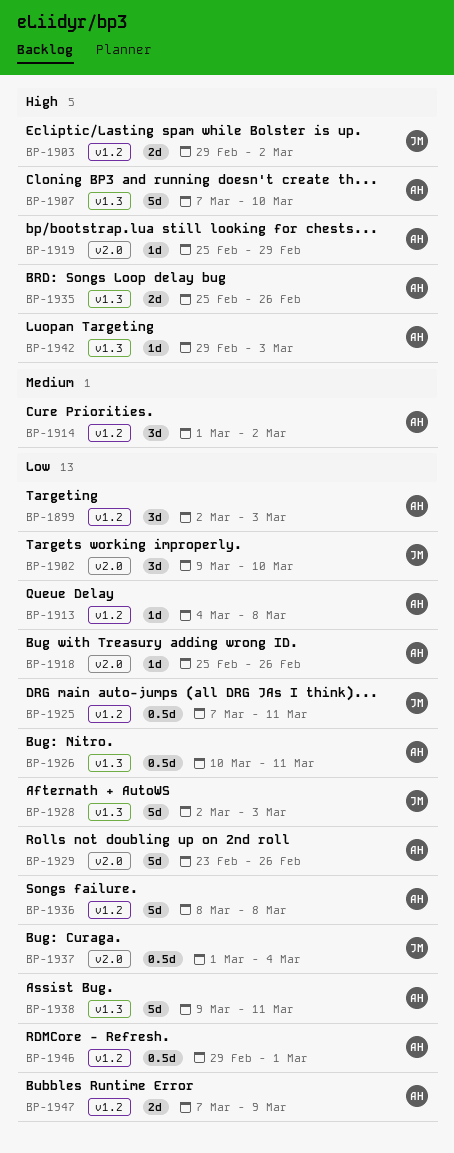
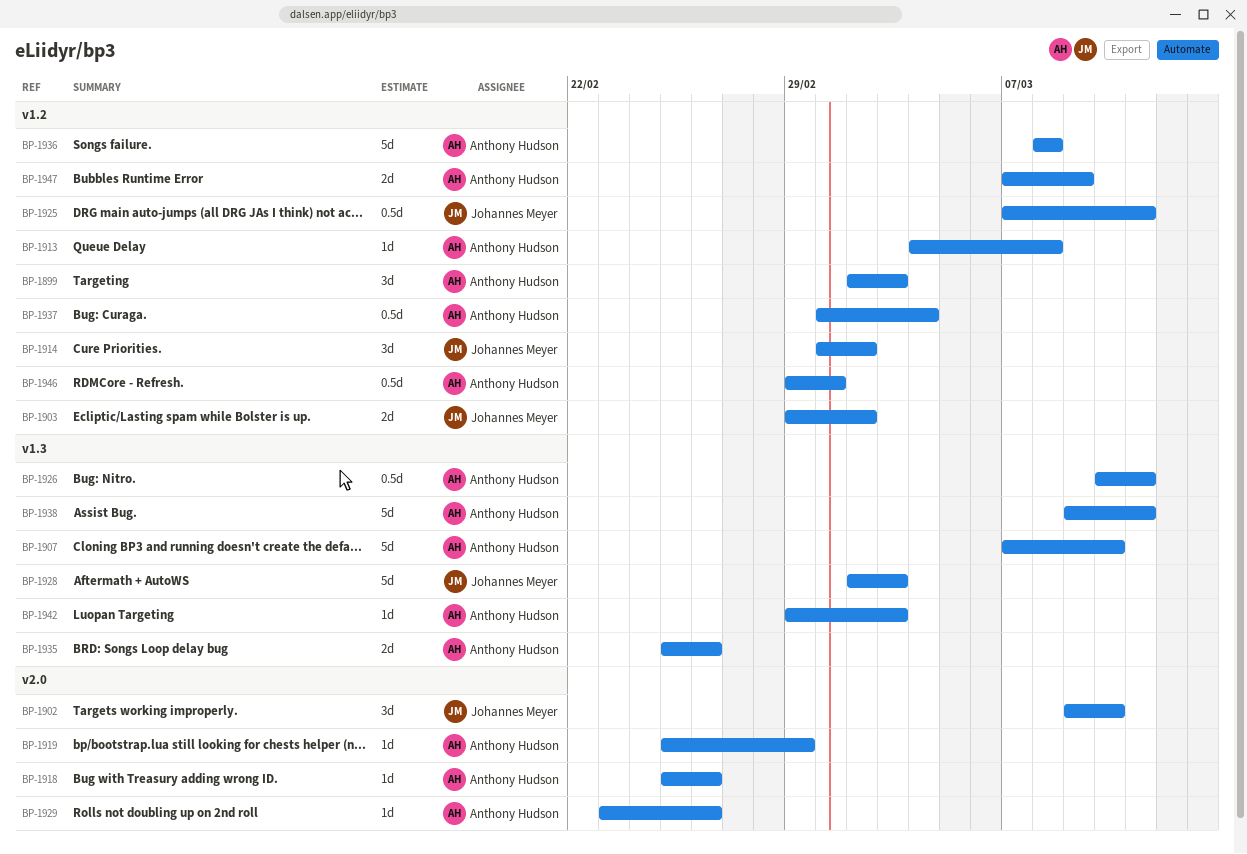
BP-1914, owner: Anthony Hudson -> Johannes Meyer
BP-1929, estimate: 5d -> 1d
BP-1937, owner: Johannes Meyer -> Anthony Hudson
BP-1937, label: v2.0 -> v1.2

